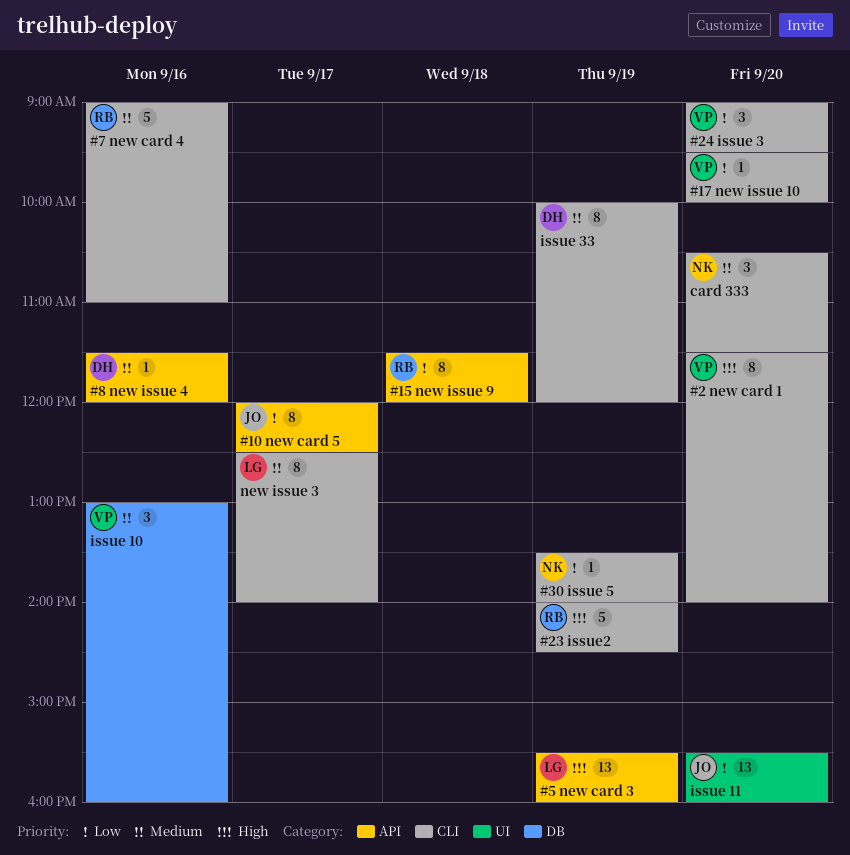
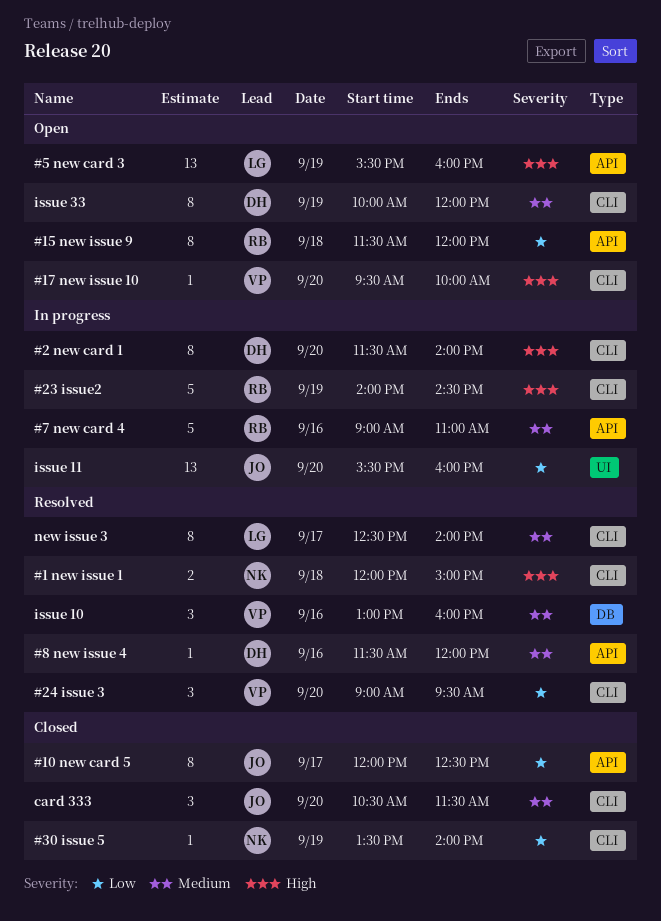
#1 new issue 1: none -> present
#17 new issue 10, priority: Low -> High
#2 new card 1, owner: VP -> DH
#7 new card 4, label: CLI -> API
card 333, owner: NK -> JO

